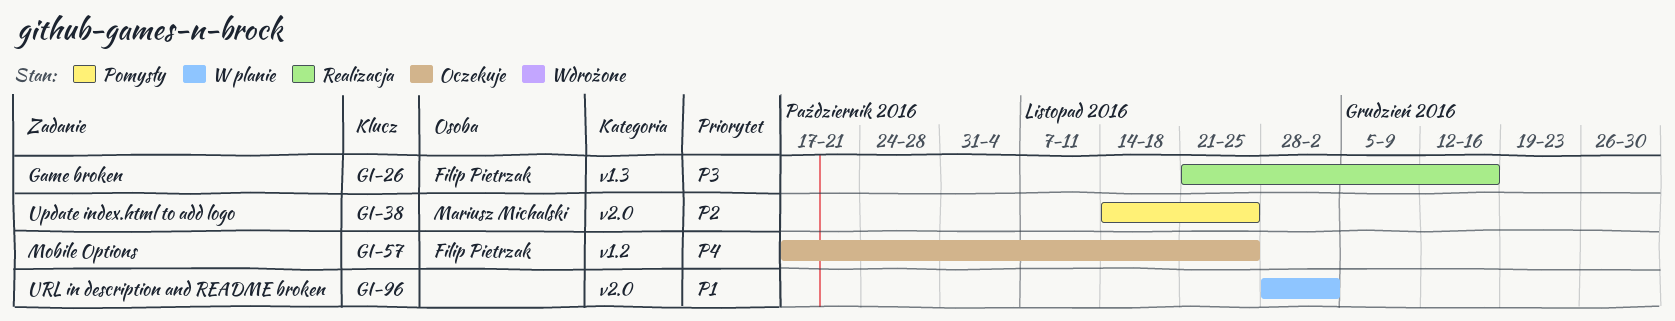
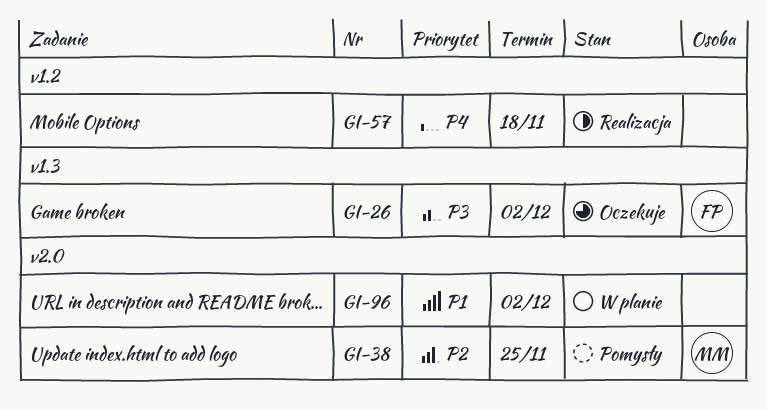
GI-26, status: Realizacja -> Oczekuje
GI-26, due: Dec 16 -> Dec 2
GI-57, status: Oczekuje -> Realizacja
GI-57, owner: Filip Pietrzak -> none
GI-57, due: Nov 25 -> Nov 18

